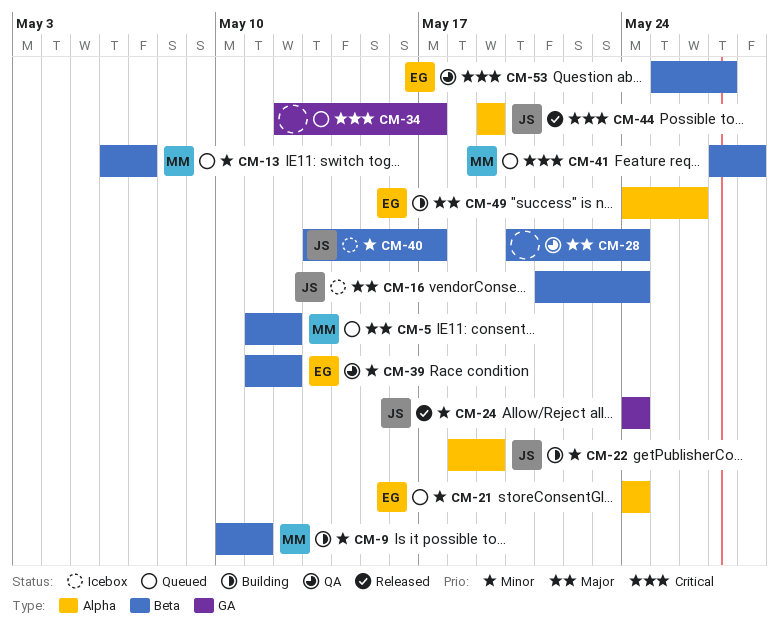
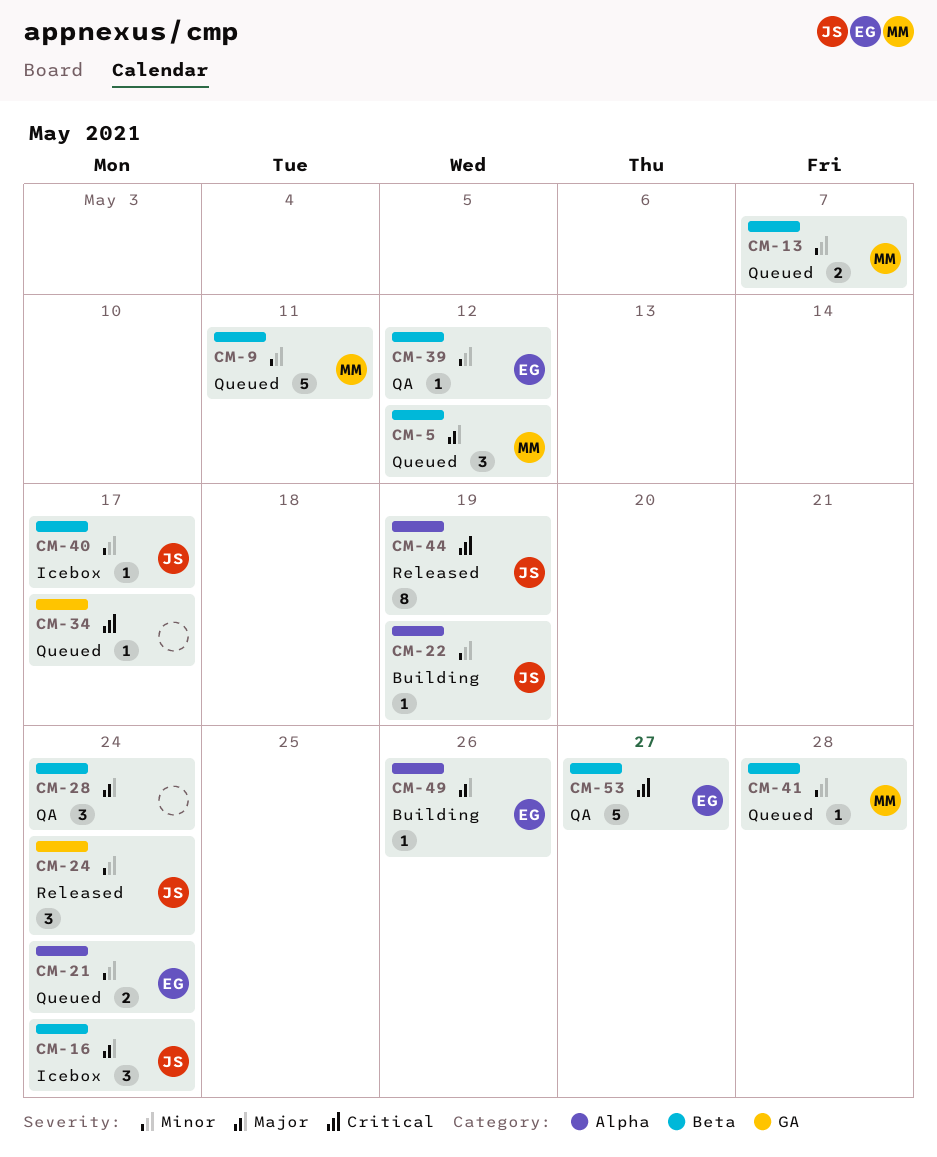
CM-9, status: Building -> Queued
CM-41, priority: Critical -> Minor

